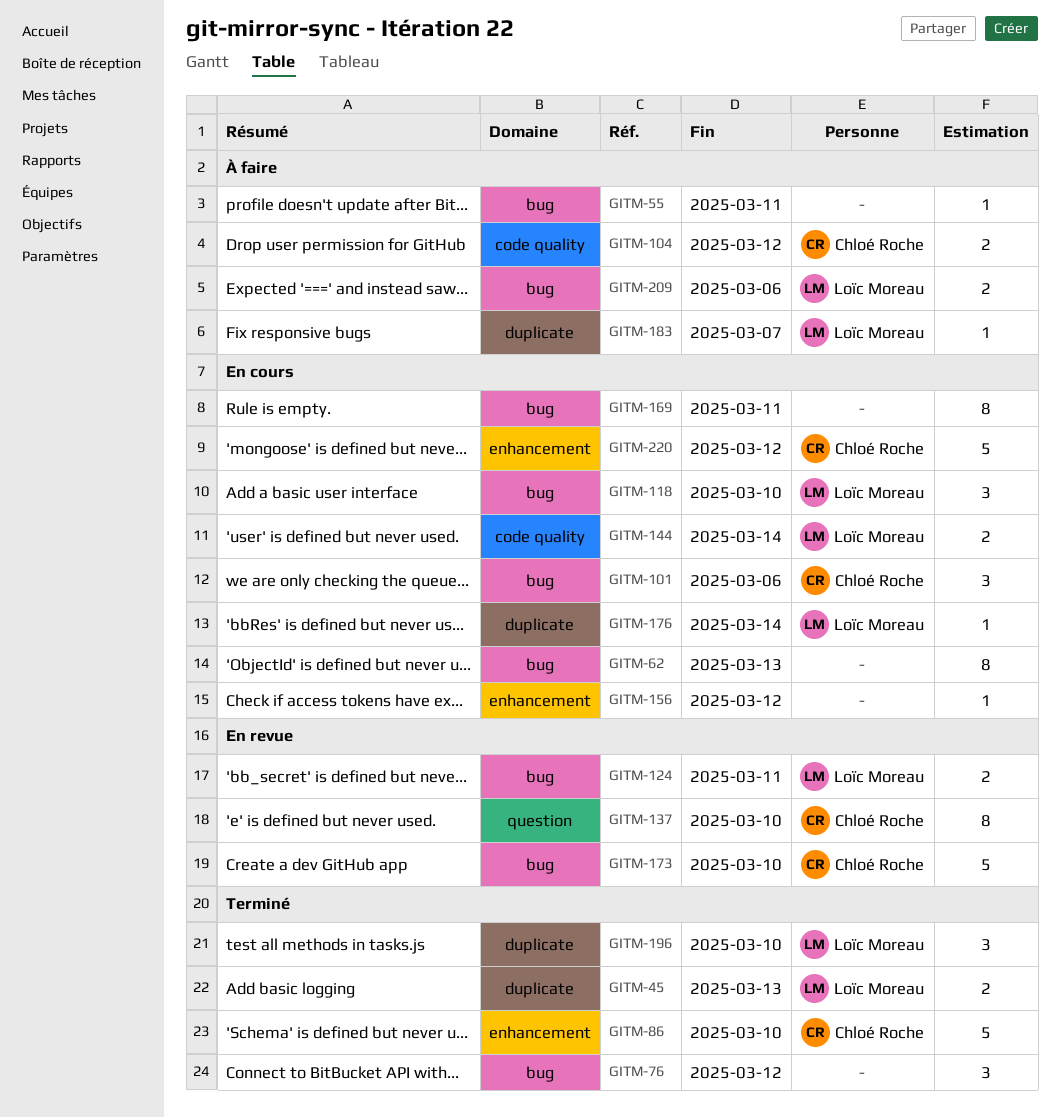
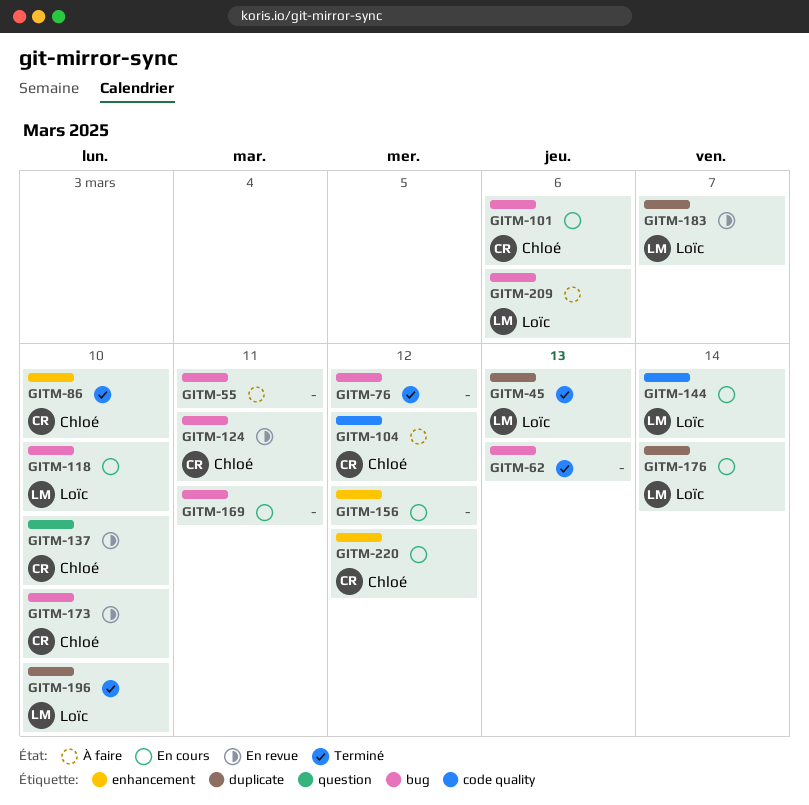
GITM-62, status: En cours -> Terminé
GITM-124, owner: Loïc Moreau -> Chloé Roche
GITM-183, status: À faire -> En revue

